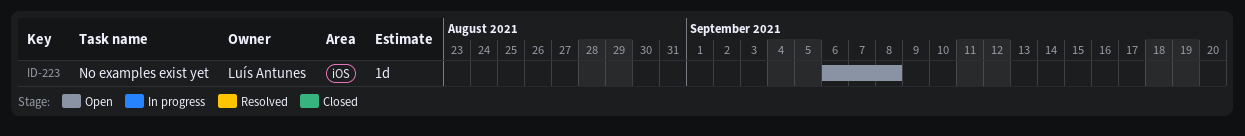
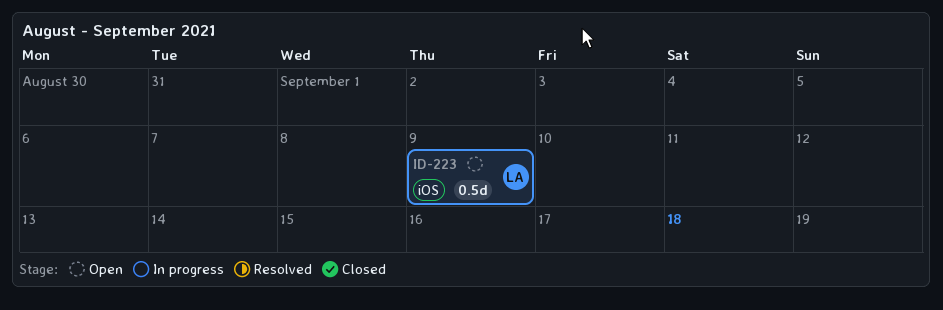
ID-223, estimate: 1d -> 0.5d
ID-223, due: Sep 8 -> Sep 9

